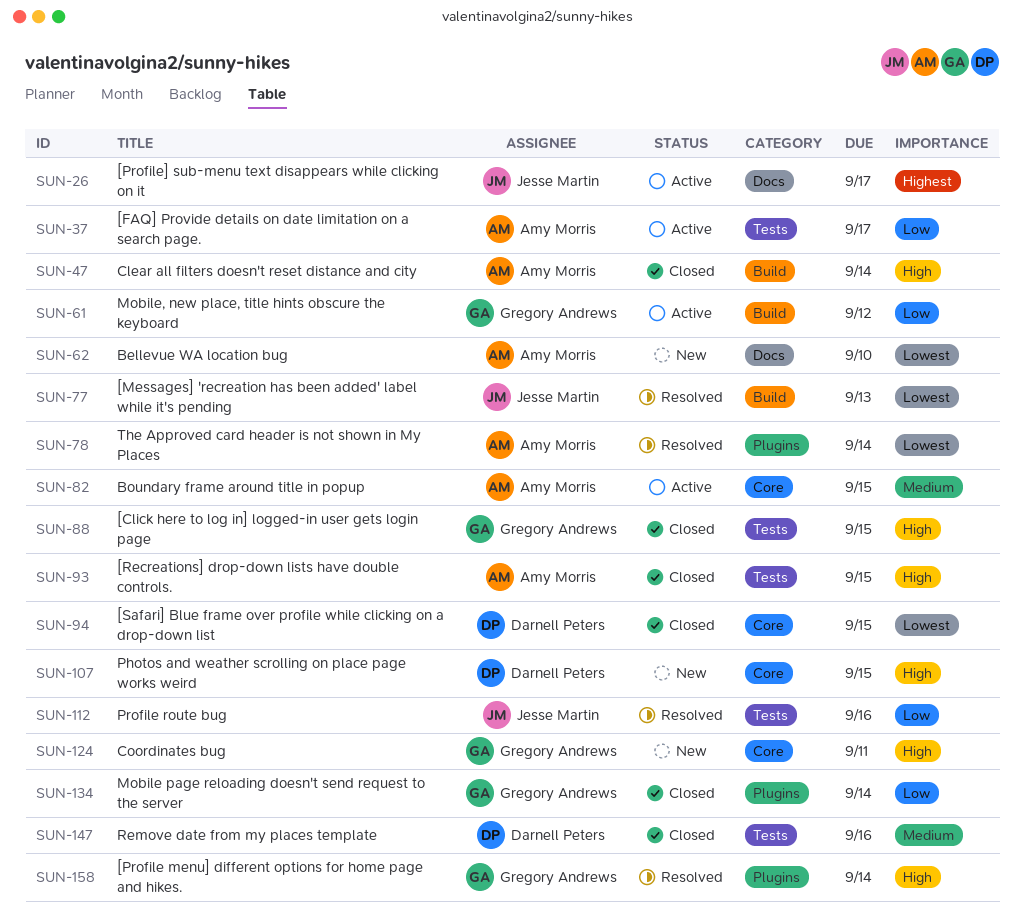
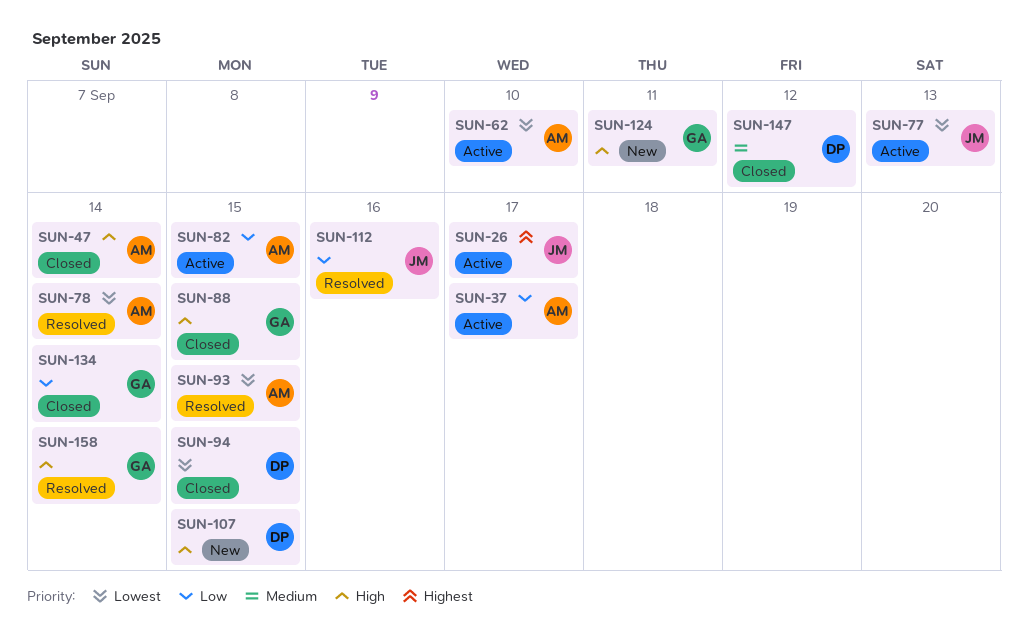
SUN-61: present -> none
SUN-62, status: New -> Active
SUN-77, status: Resolved -> Active
SUN-82, priority: Medium -> Low
SUN-93, status: Closed -> Resolved
SUN-93, priority: High -> Lowest
SUN-147, due: Sep 16 -> Sep 12

